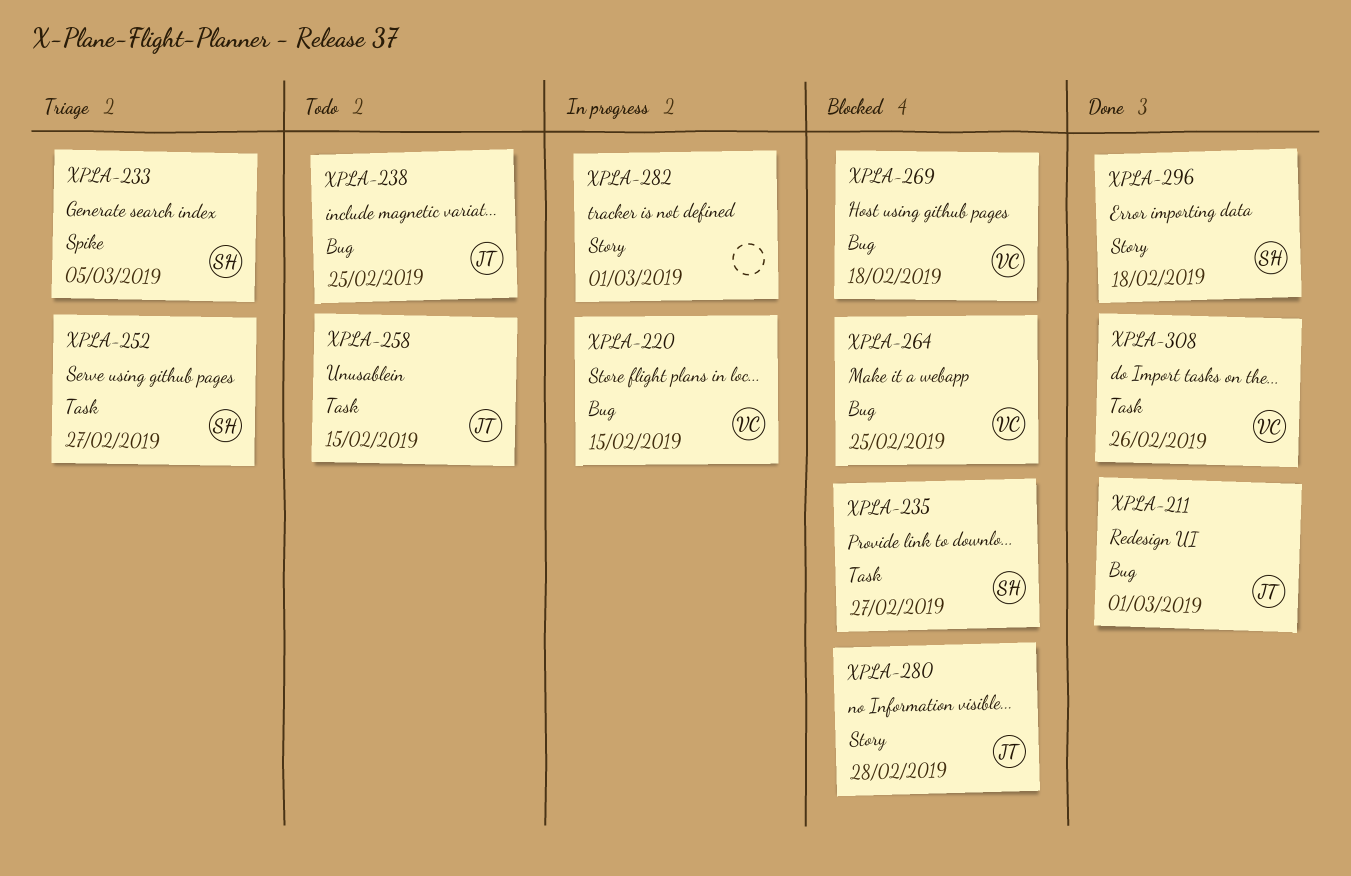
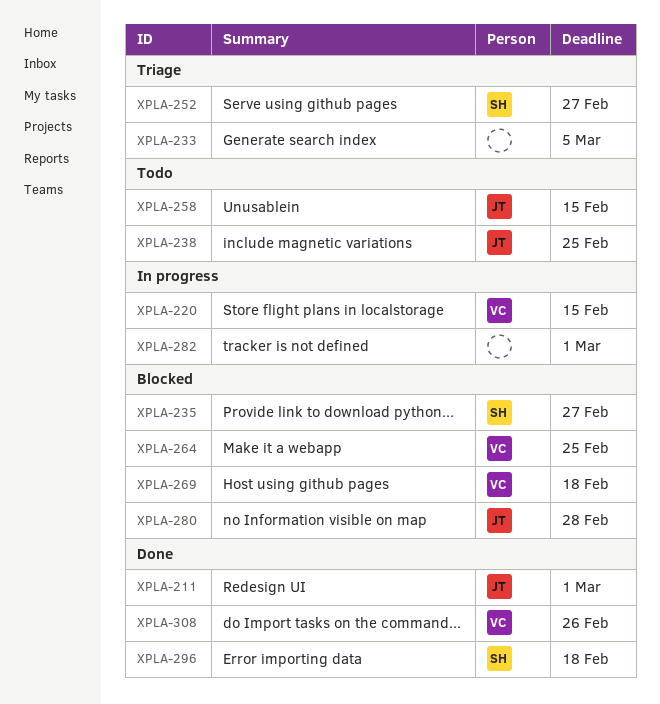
XPLA-233, owner: SH -> none

